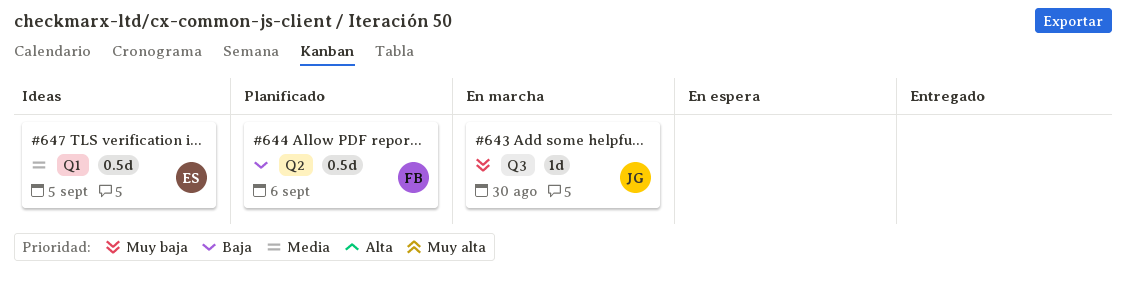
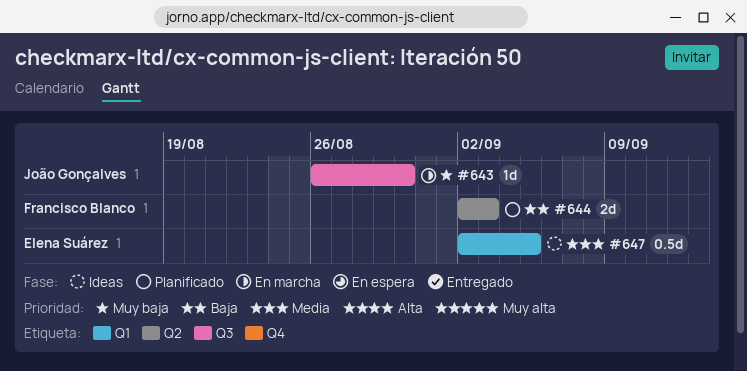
#644, estimate: 0.5d -> 2d
#644, due: Sep 6 -> Sep 3

